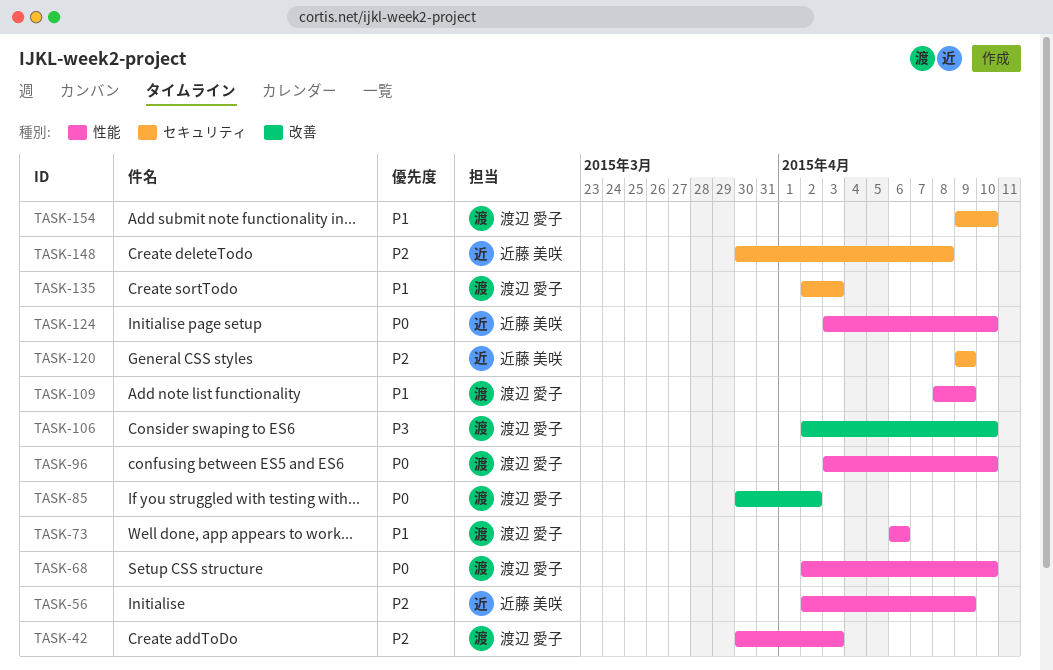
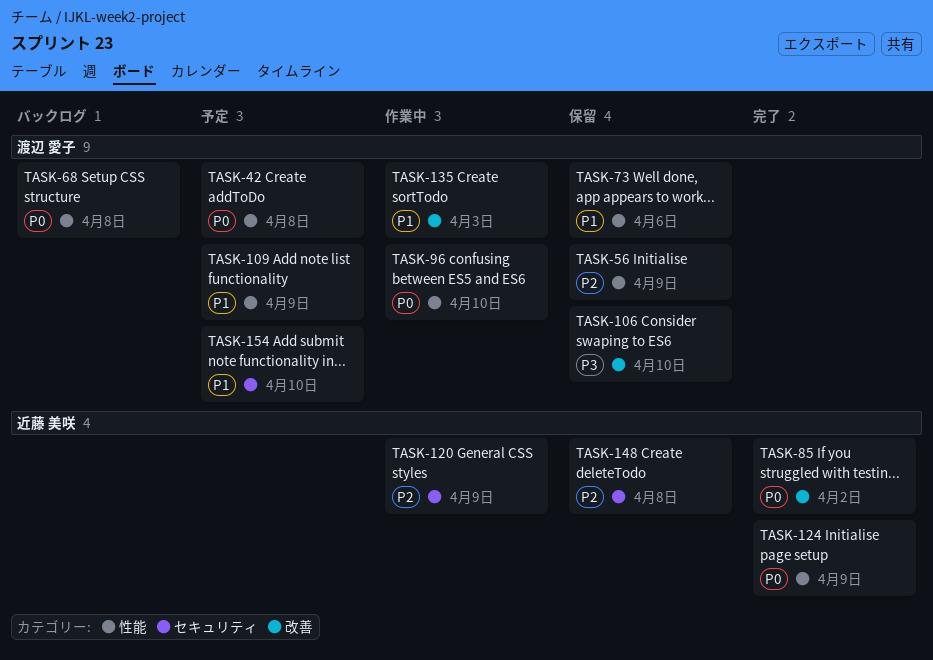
TASK-42, priority: P2 -> P0
TASK-42, due: Apr 3 -> Apr 8
TASK-56, owner: 近藤 美咲 -> 渡辺 愛子
TASK-68, due: Apr 10 -> Apr 8
TASK-85, owner: 渡辺 愛子 -> 近藤 美咲
TASK-124, due: Apr 10 -> Apr 9
TASK-135, label: セキュリティ -> 改善

